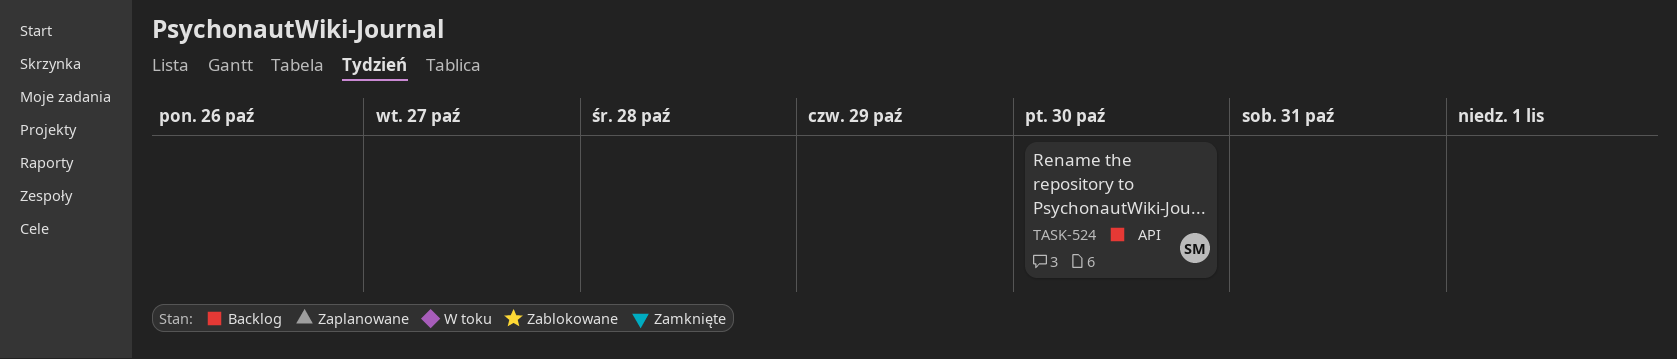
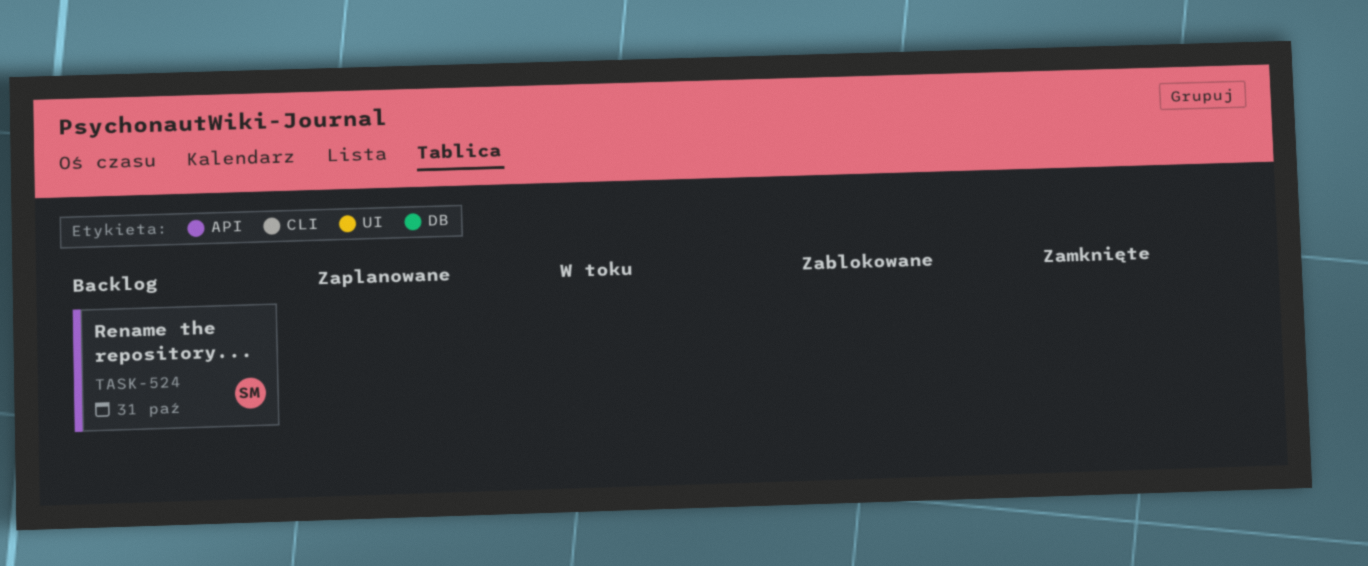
TASK-524, due: Oct 30 -> Oct 31

